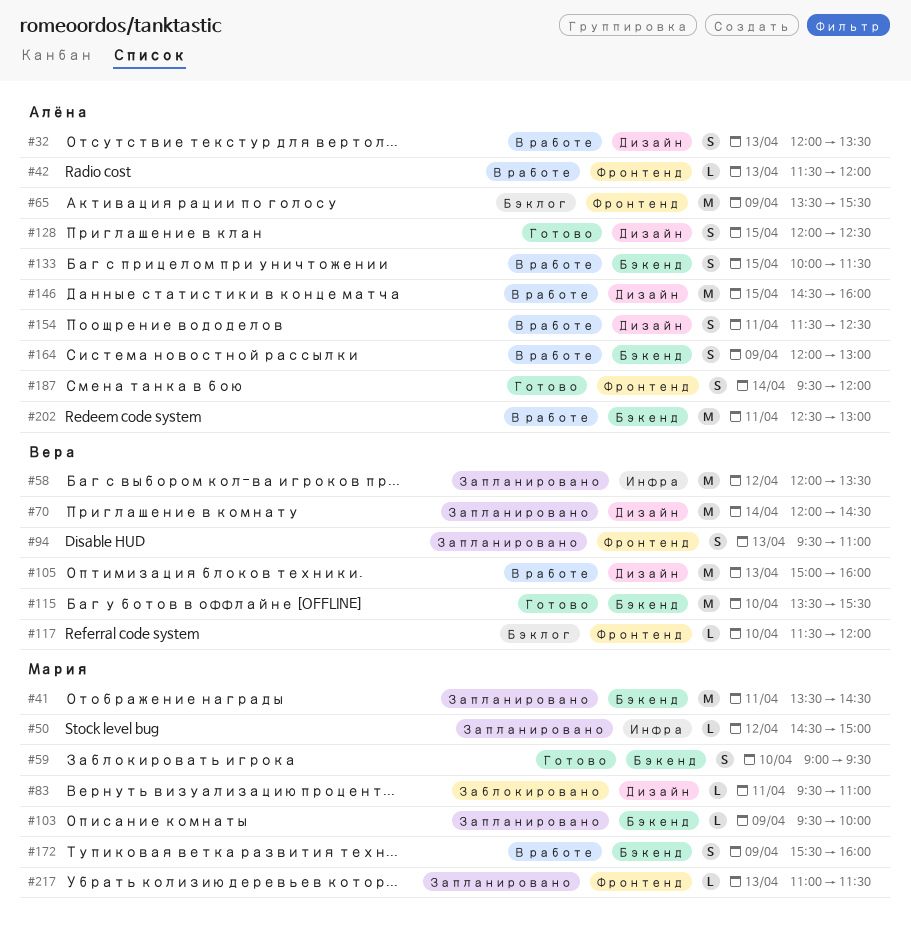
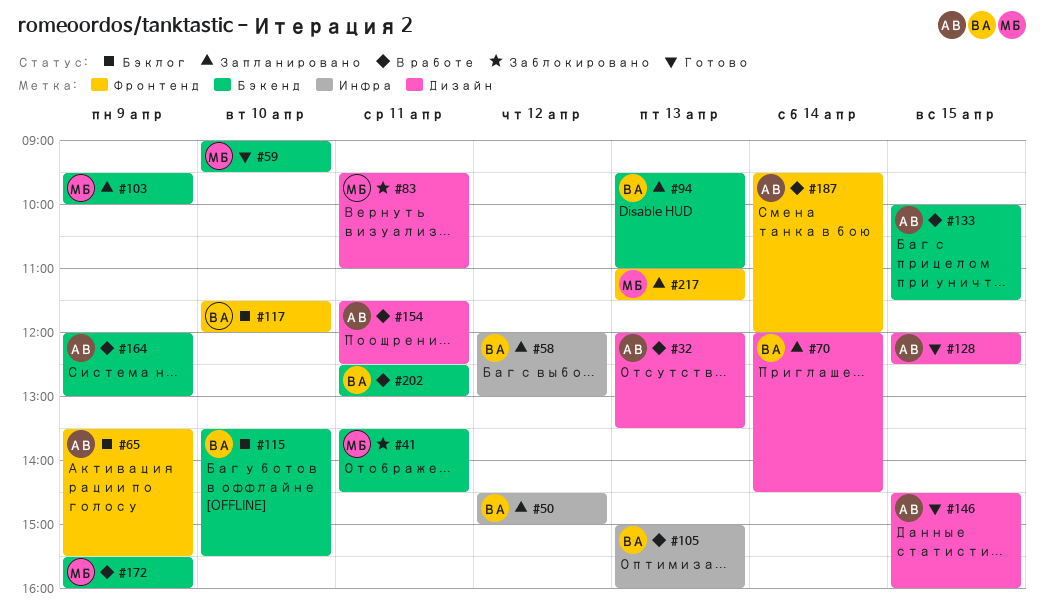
#41, status: Запланировано -> Заблокировано
#42: present -> none
#50, owner: Мария -> Вера
#58, ends: 13:30 -> 13:00
#94, label: Фронтенд -> Бэкенд
#105, label: Дизайн -> Инфра
#115, status: Готово -> Бэклог
#146, status: В работе -> Готово
#187, status: Готово -> В работе
#202, owner: Алёна -> Вера

